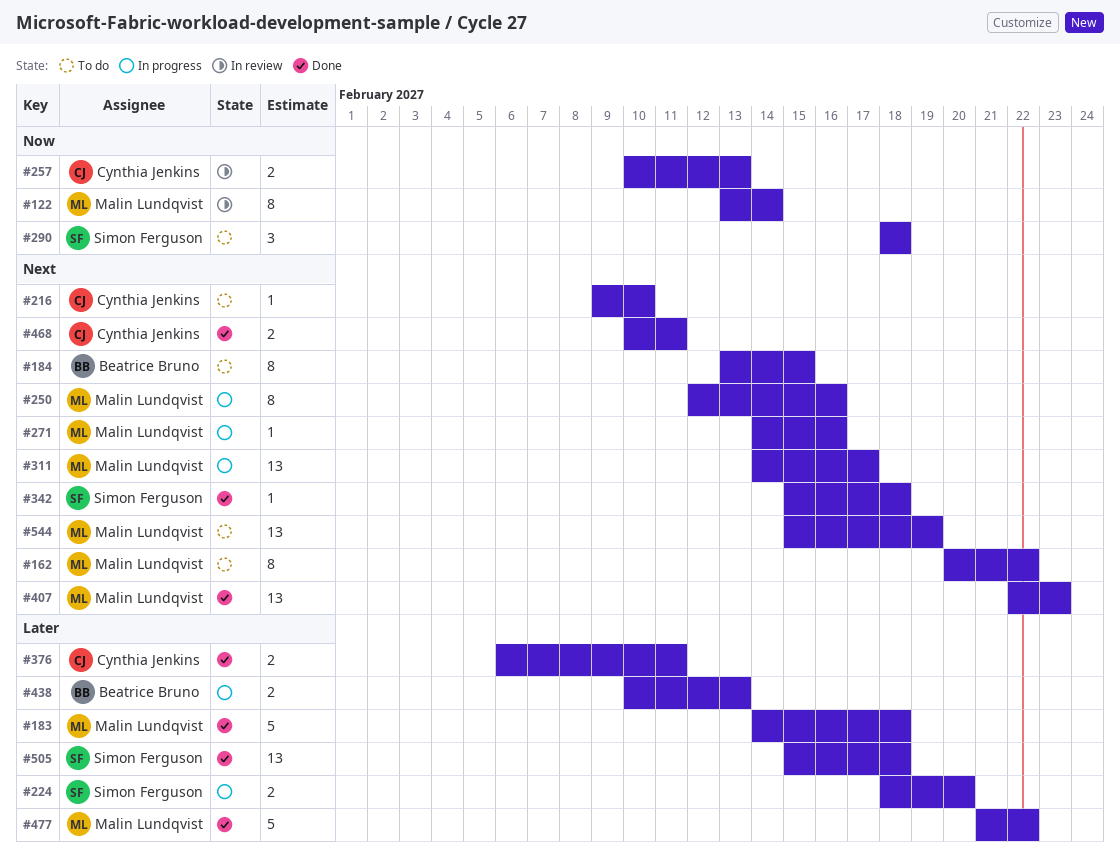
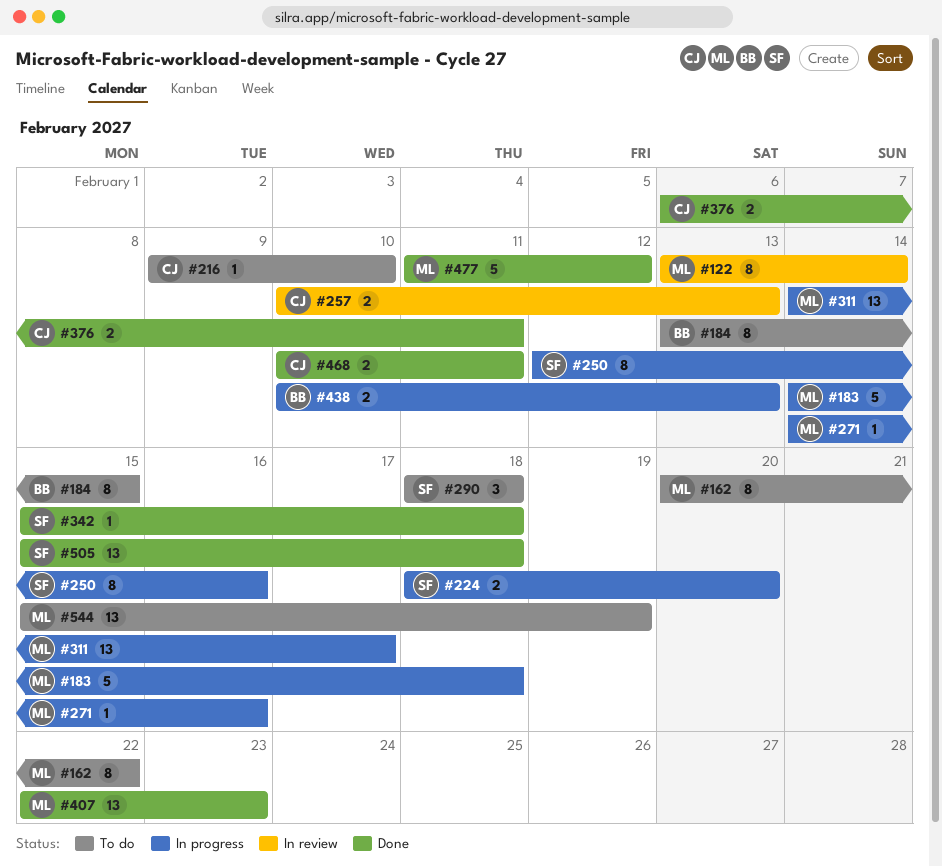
#183, status: Done -> In progress
#250, owner: Malin Lundqvist -> Simon Ferguson
#477, start: Feb 21 -> Feb 11
#477, due: Feb 22 -> Feb 12

